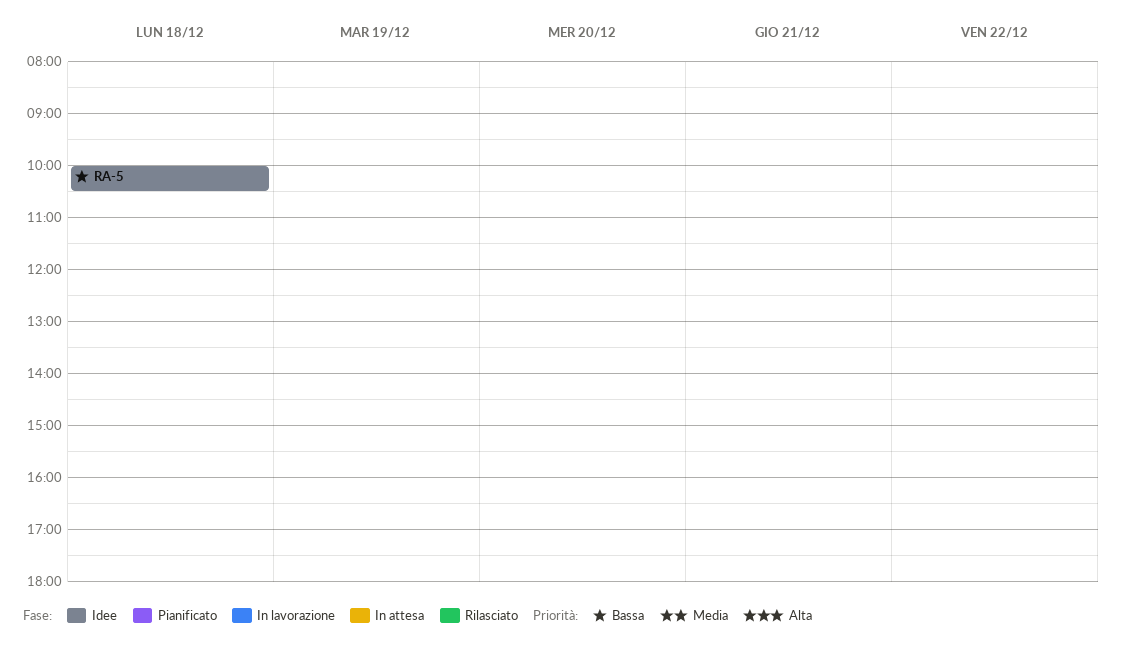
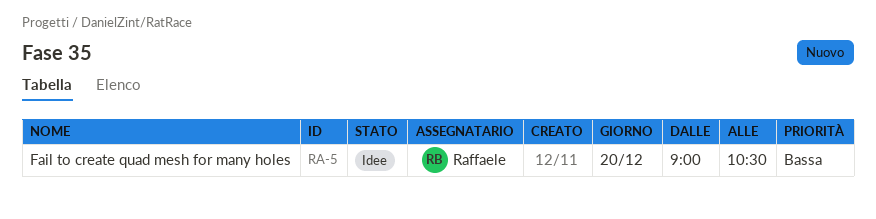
RA-5, day: Dec 18 -> Dec 20
RA-5, begins: 10:00 -> 09:00

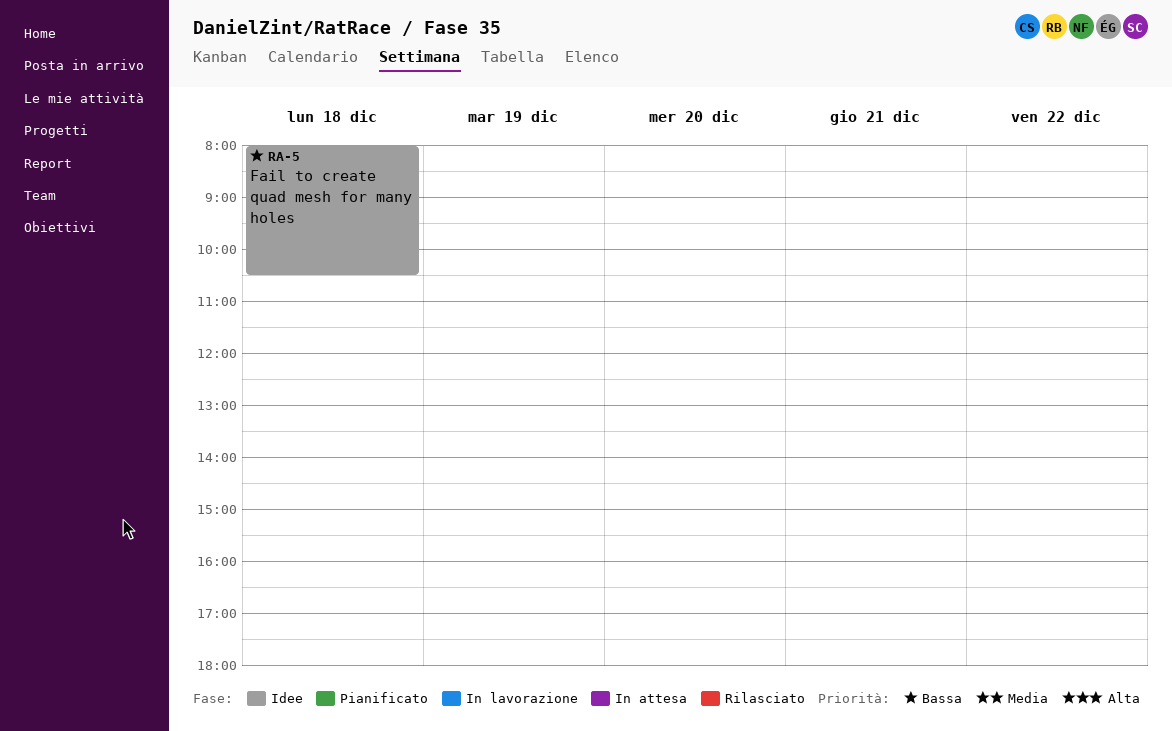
RA-5, day: Dec 20 -> Dec 18
RA-5, begins: 09:00 -> 08:00

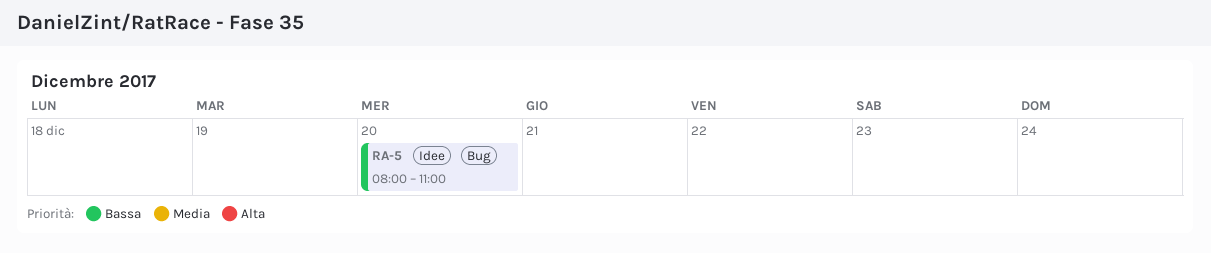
RA-5, day: Dec 18 -> Dec 20
RA-5, ends: 10:30 -> 11:00

